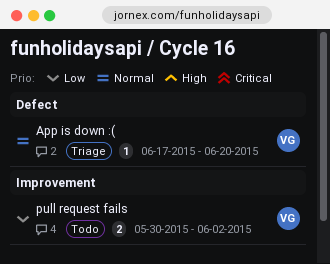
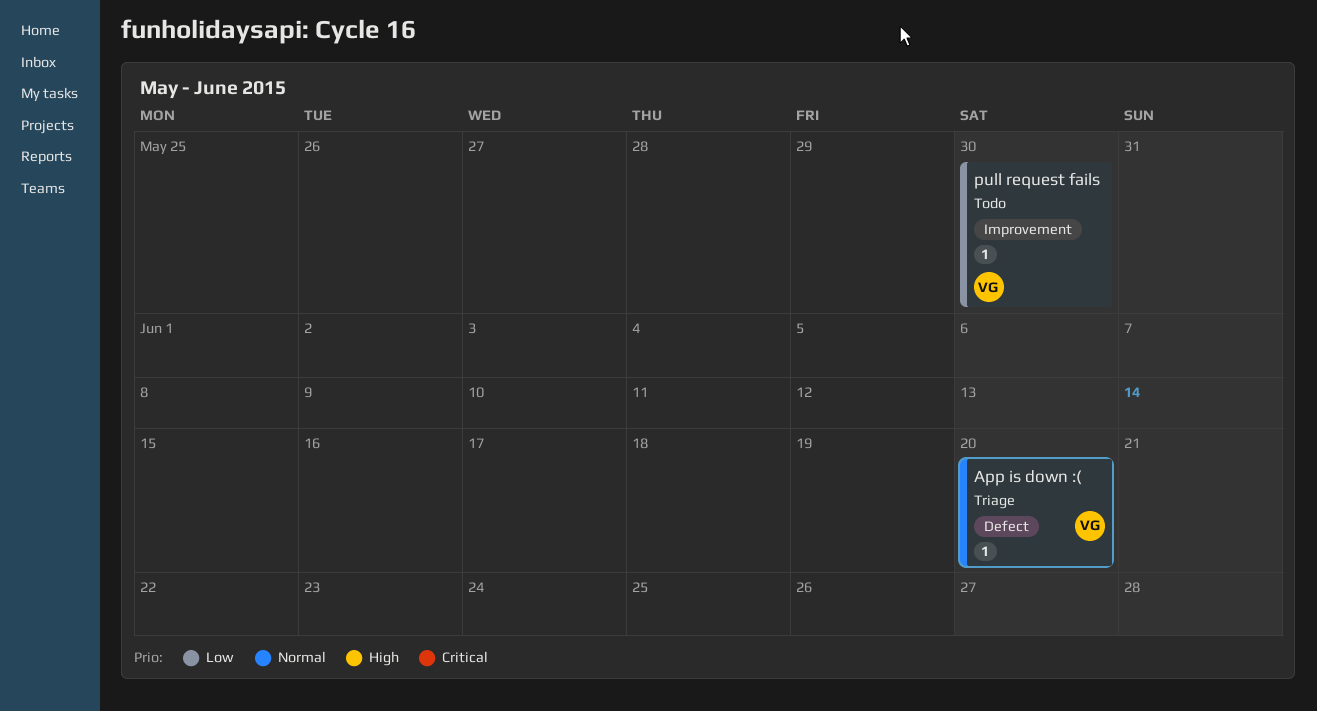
pull request fails, estimate: 2 -> 1
pull request fails, due: Jun 2 -> May 30

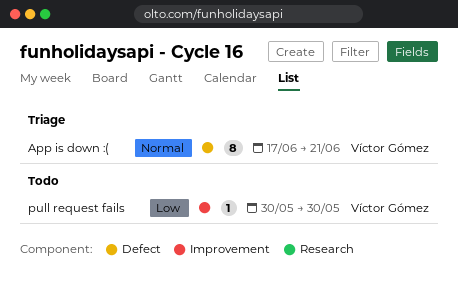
App is down :(, estimate: 1 -> 8
App is down :(, due: Jun 20 -> Jun 21

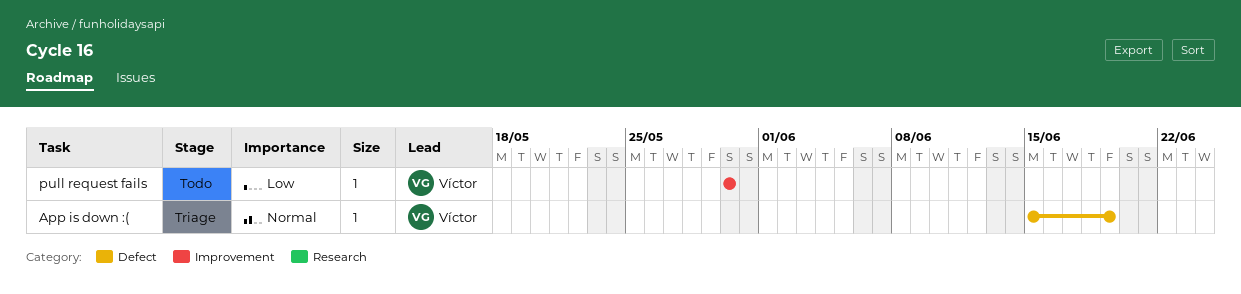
App is down :(, estimate: 8 -> 1
App is down :(, start: Jun 17 -> Jun 15
App is down :(, due: Jun 21 -> Jun 19

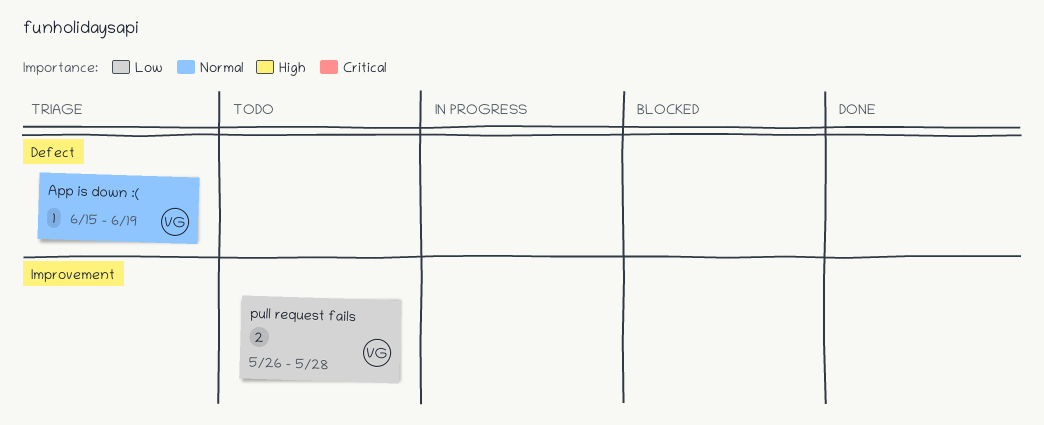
pull request fails, estimate: 1 -> 2
pull request fails, start: May 30 -> May 26
pull request fails, due: May 30 -> May 28

